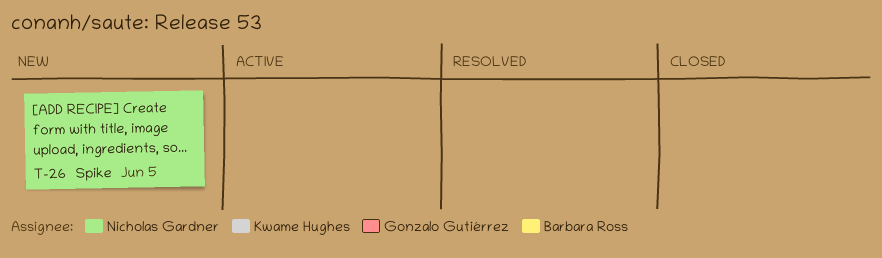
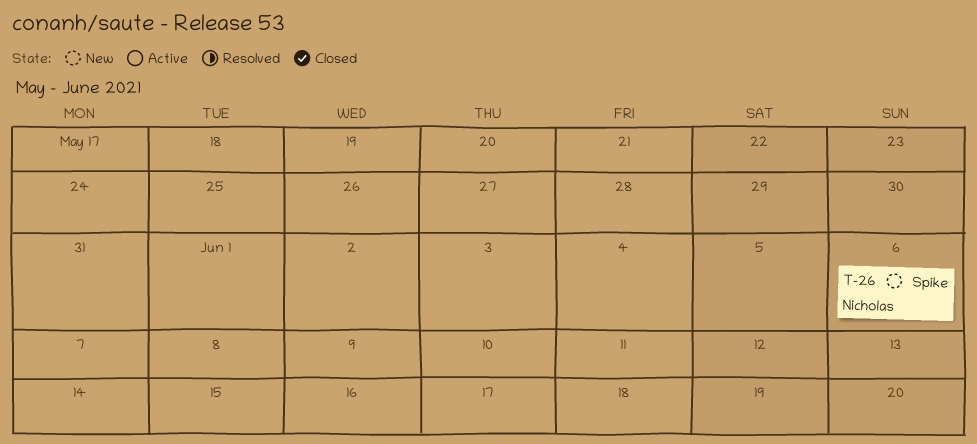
T-26, due: Jun 5 -> Jun 6

